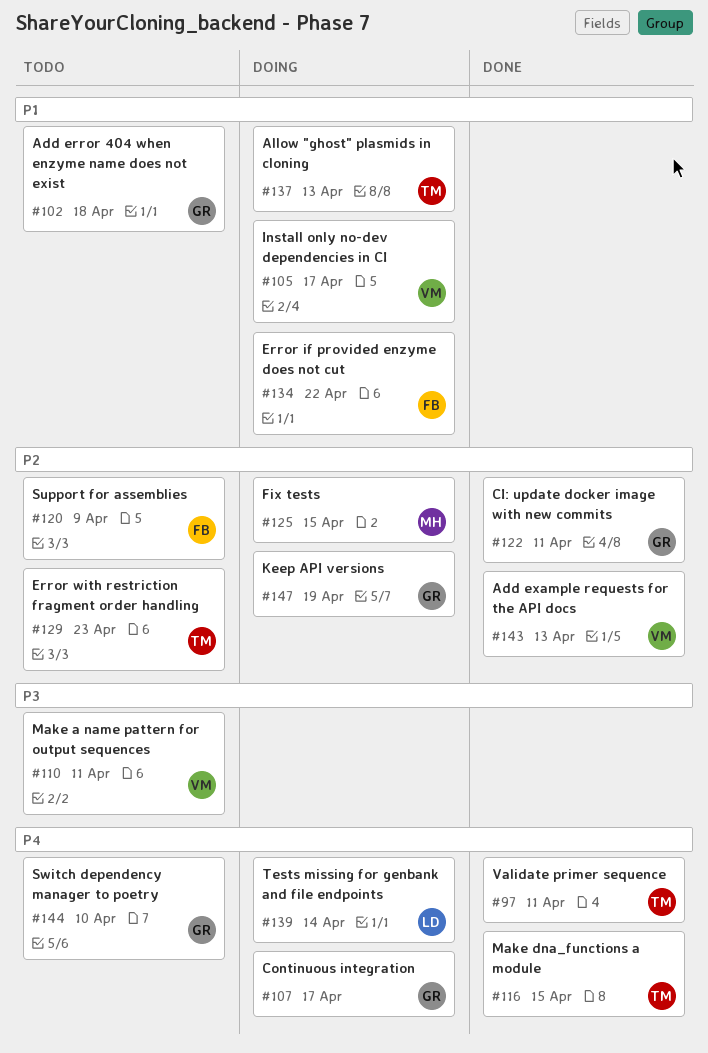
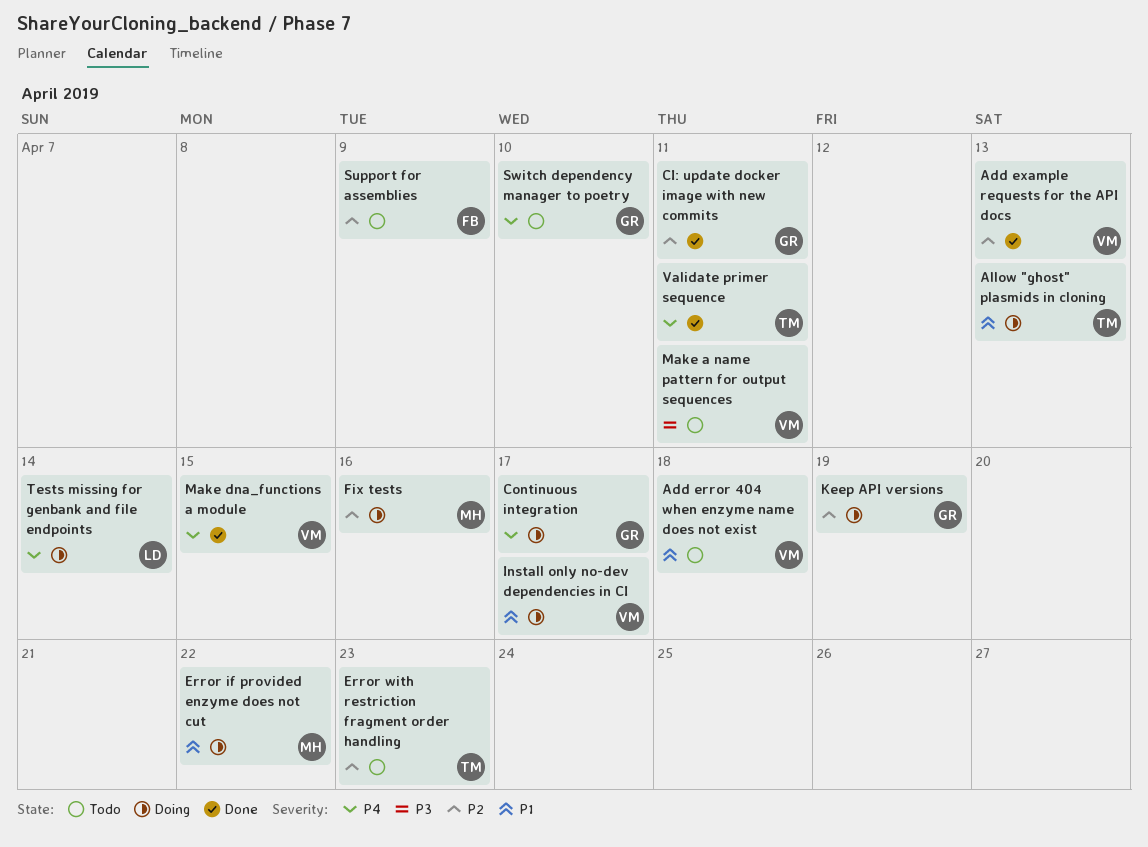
Add error 404 when enzyme name does not exist, owner: GR -> VM
Error if provided enzyme does not cut, owner: FB -> MH
Fix tests, due: Apr 15 -> Apr 16
Make dna_functions a module, owner: TM -> VM

